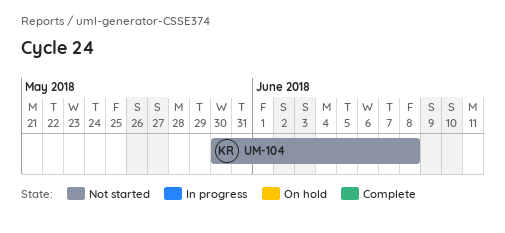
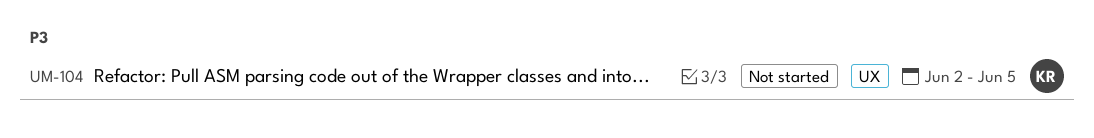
UM-104, start: May 30 -> Jun 2
UM-104, due: Jun 8 -> Jun 5

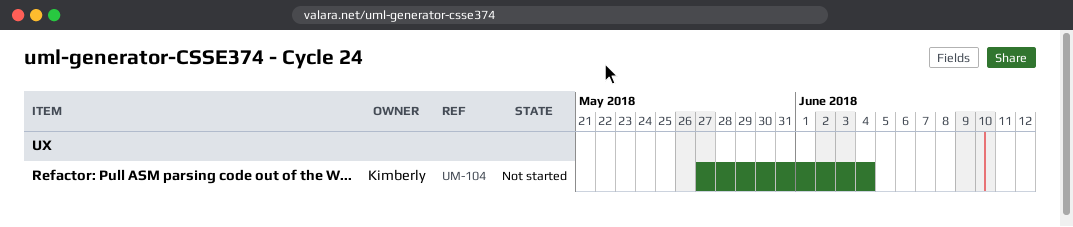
UM-104, start: Jun 2 -> May 27
UM-104, due: Jun 5 -> Jun 4

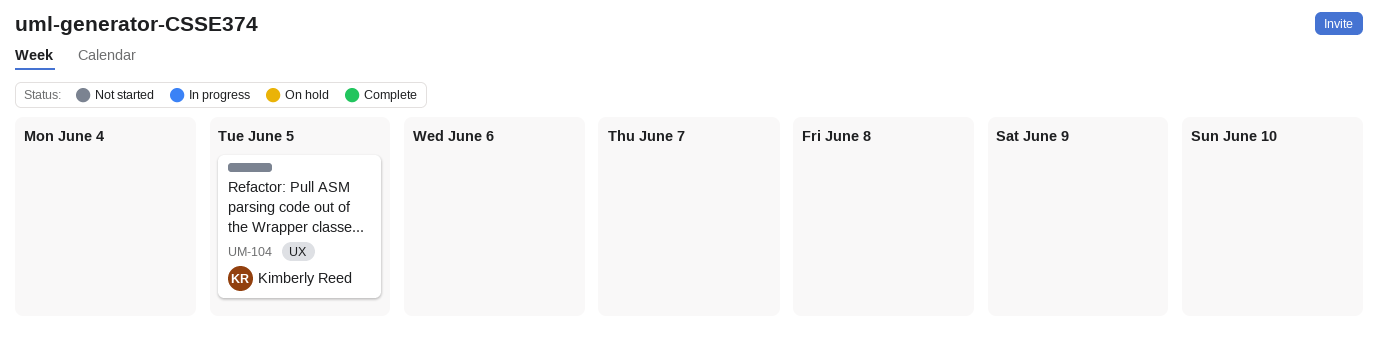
UM-104, due: Jun 4 -> Jun 5

